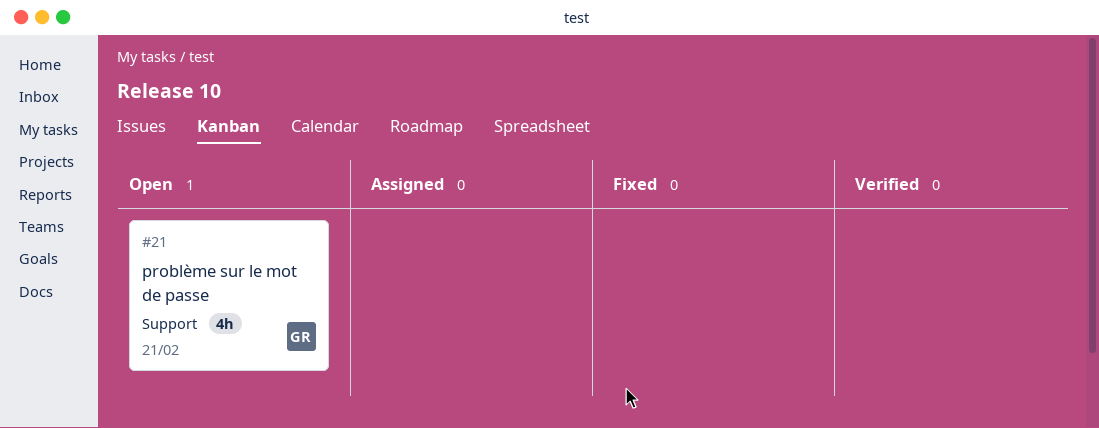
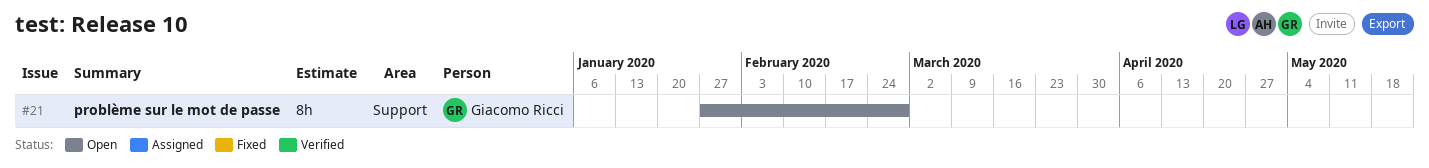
#21, estimate: 4h -> 8h
#21, due: Feb 21 -> Feb 28

